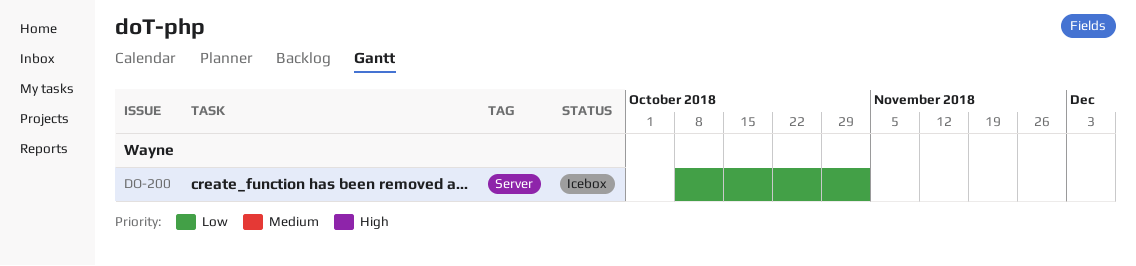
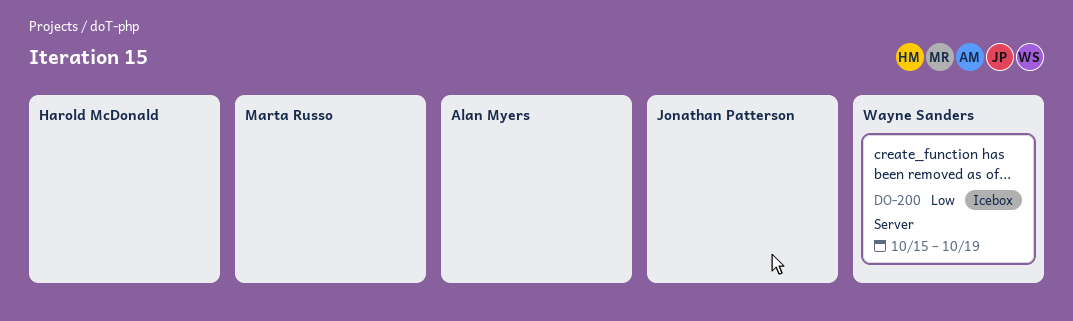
DO-200, start: Oct 8 -> Oct 15
DO-200, due: Nov 2 -> Oct 19

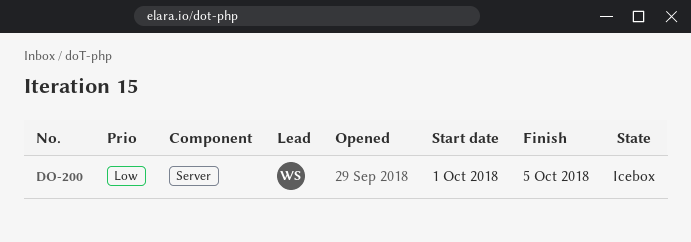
DO-200, start: Oct 15 -> Oct 1
DO-200, due: Oct 19 -> Oct 5

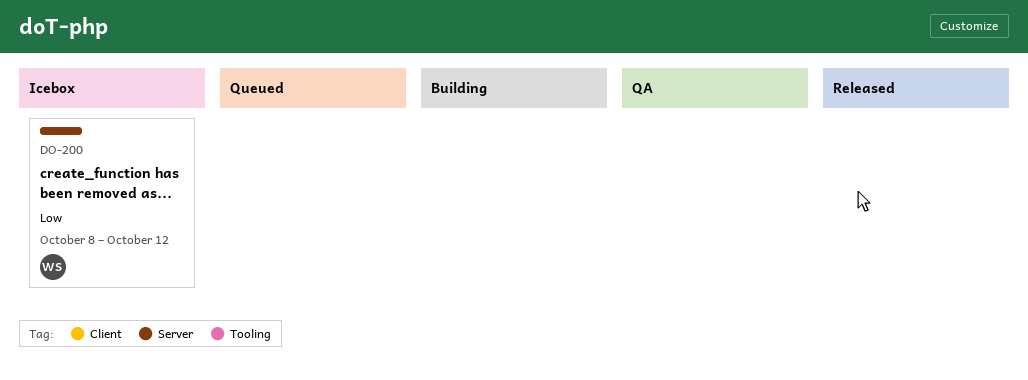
DO-200, start: Oct 1 -> Oct 8
DO-200, due: Oct 5 -> Oct 12

